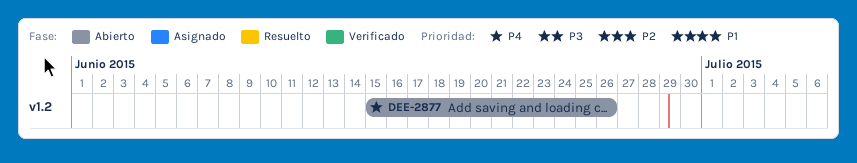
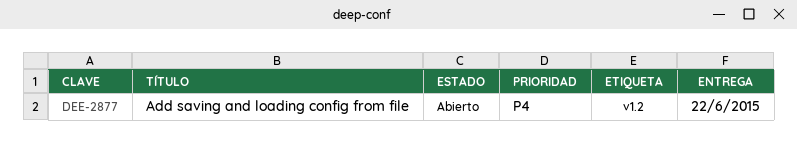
DEE-2877, due: Jun 26 -> Jun 22

